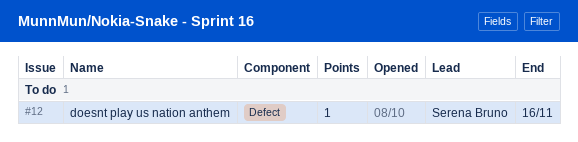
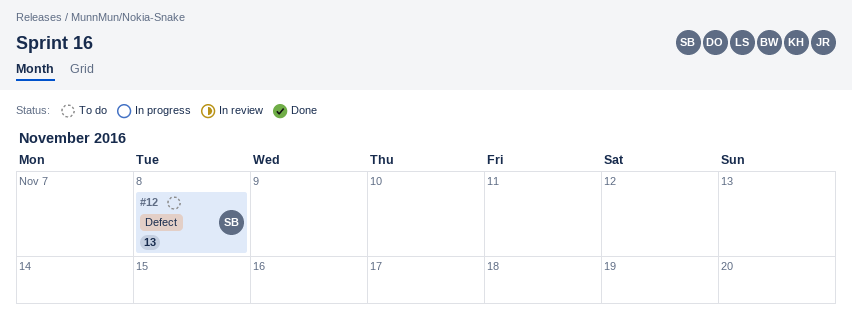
#12, estimate: 1 -> 13
#12, due: Nov 16 -> Nov 8

